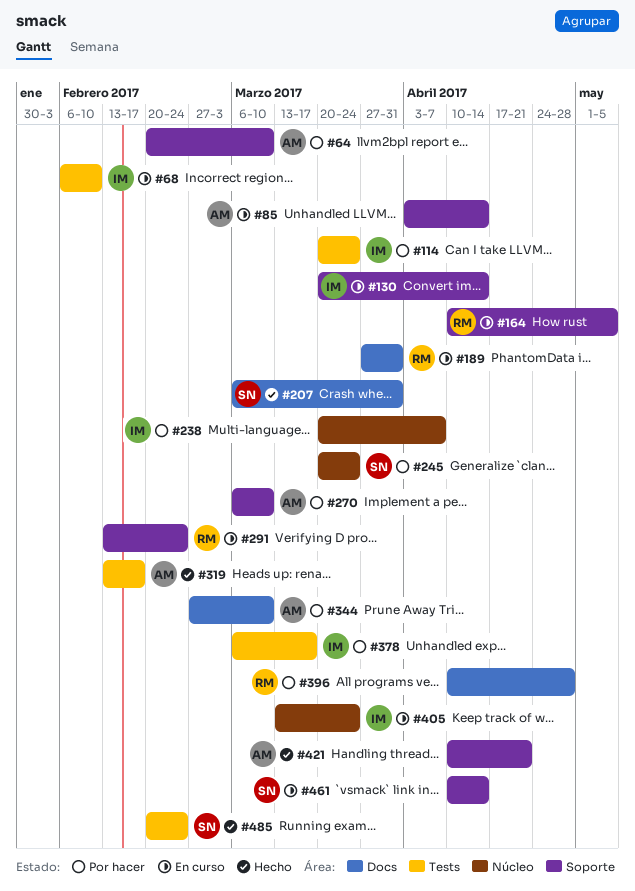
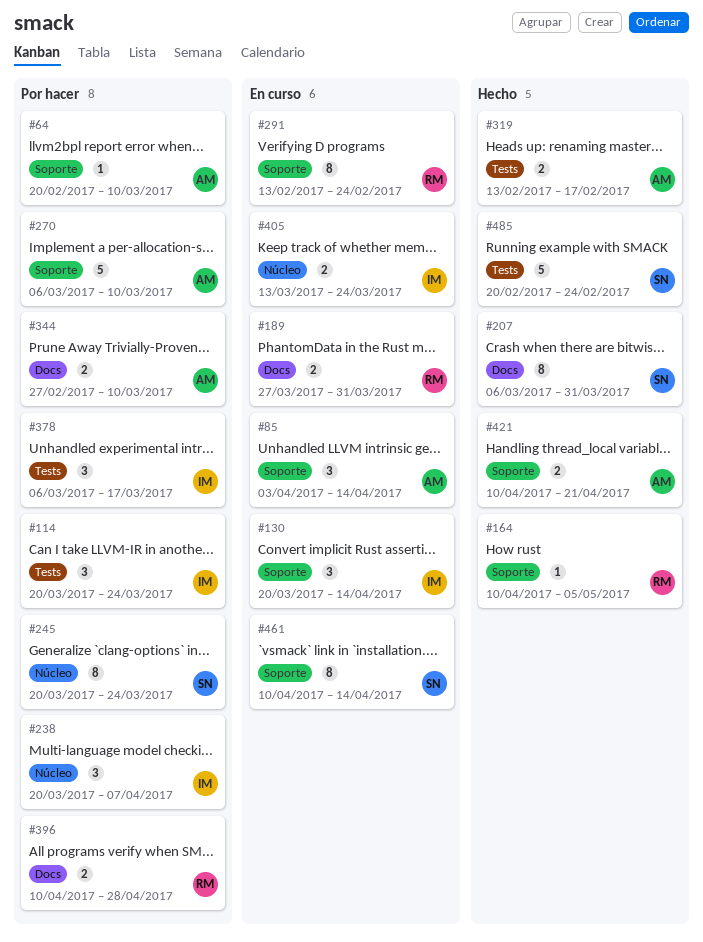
#68: present -> none
#164, status: En curso -> Hecho

